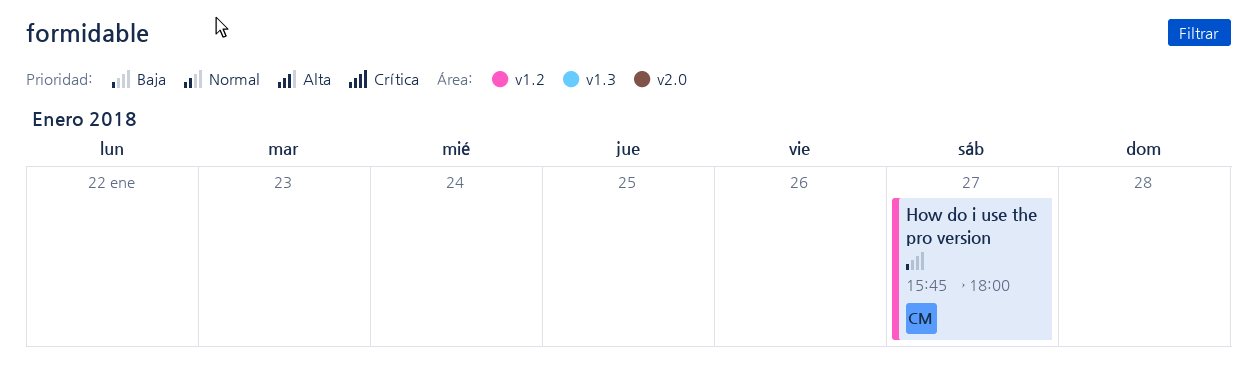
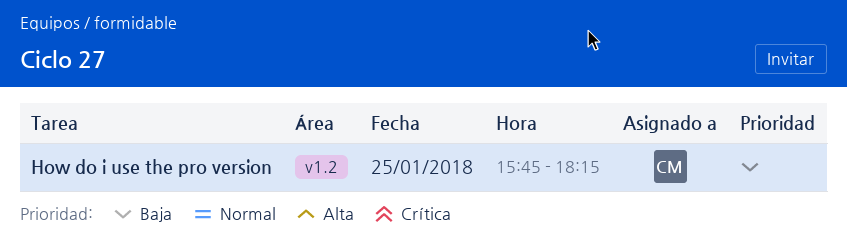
How do i use the pro version, day: Jan 27 -> Jan 25
How do i use the pro version, ends: 18:00 -> 18:15

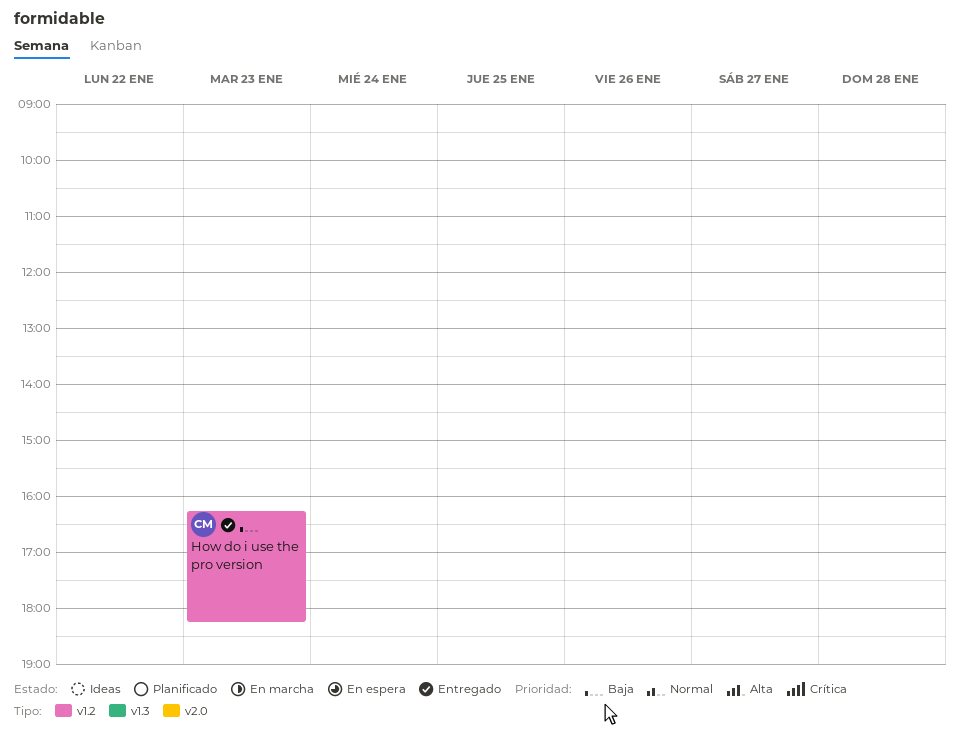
How do i use the pro version, day: Jan 25 -> Jan 23
How do i use the pro version, begins: 15:45 -> 16:15

